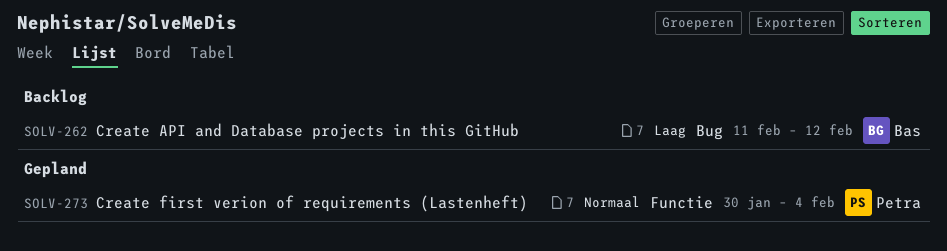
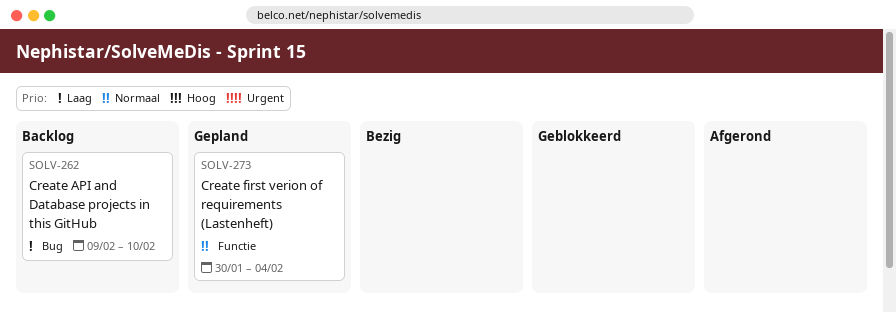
SOLV-262, start: Feb 11 -> Feb 9
SOLV-262, due: Feb 12 -> Feb 10

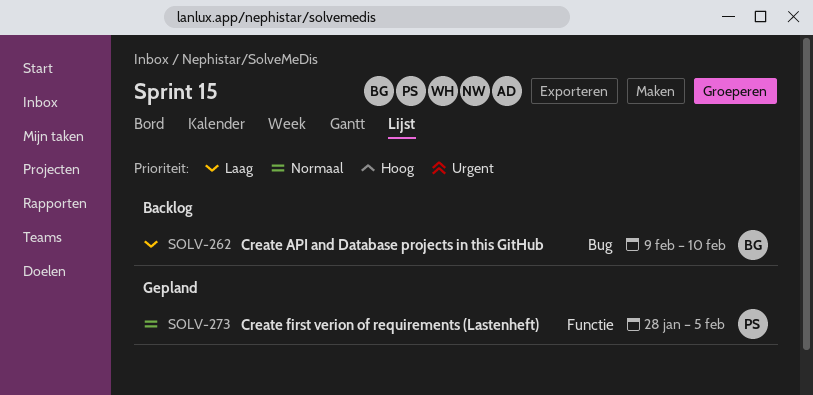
SOLV-273, start: Jan 30 -> Jan 28
SOLV-273, due: Feb 4 -> Feb 5

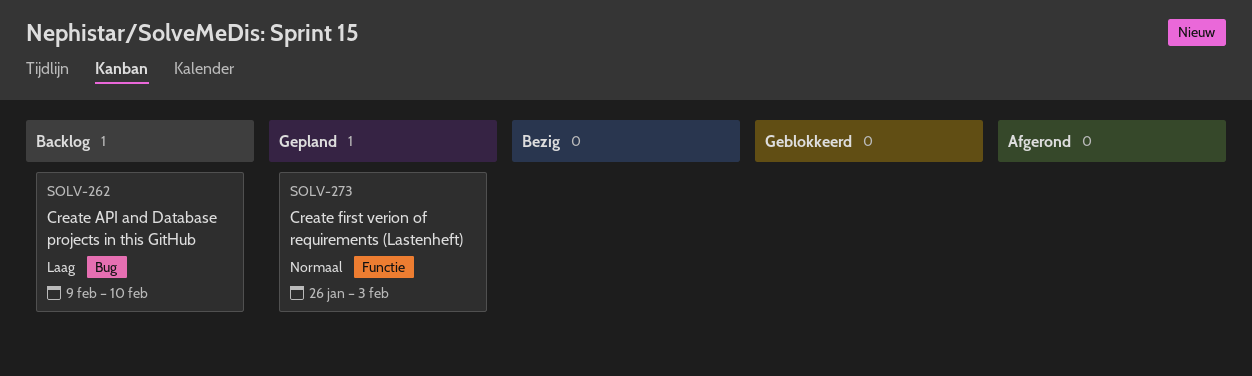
SOLV-273, start: Jan 28 -> Jan 26
SOLV-273, due: Feb 5 -> Feb 3

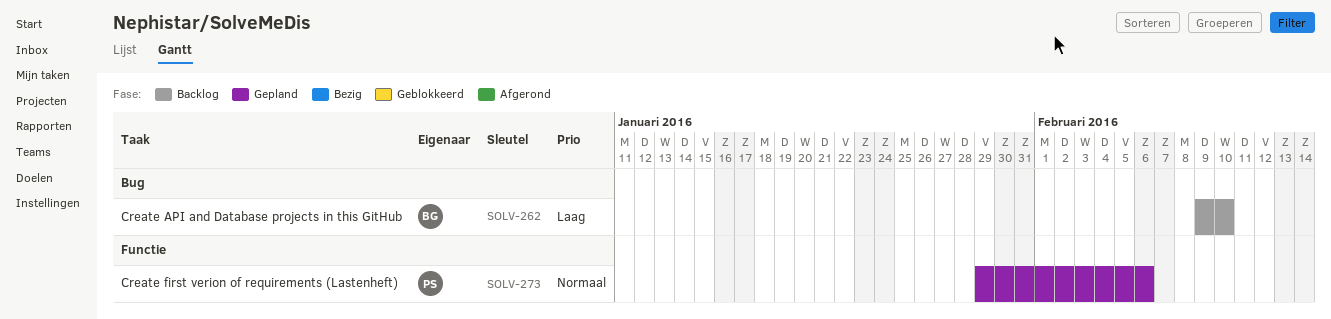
SOLV-273, start: Jan 26 -> Jan 29
SOLV-273, due: Feb 3 -> Feb 6

